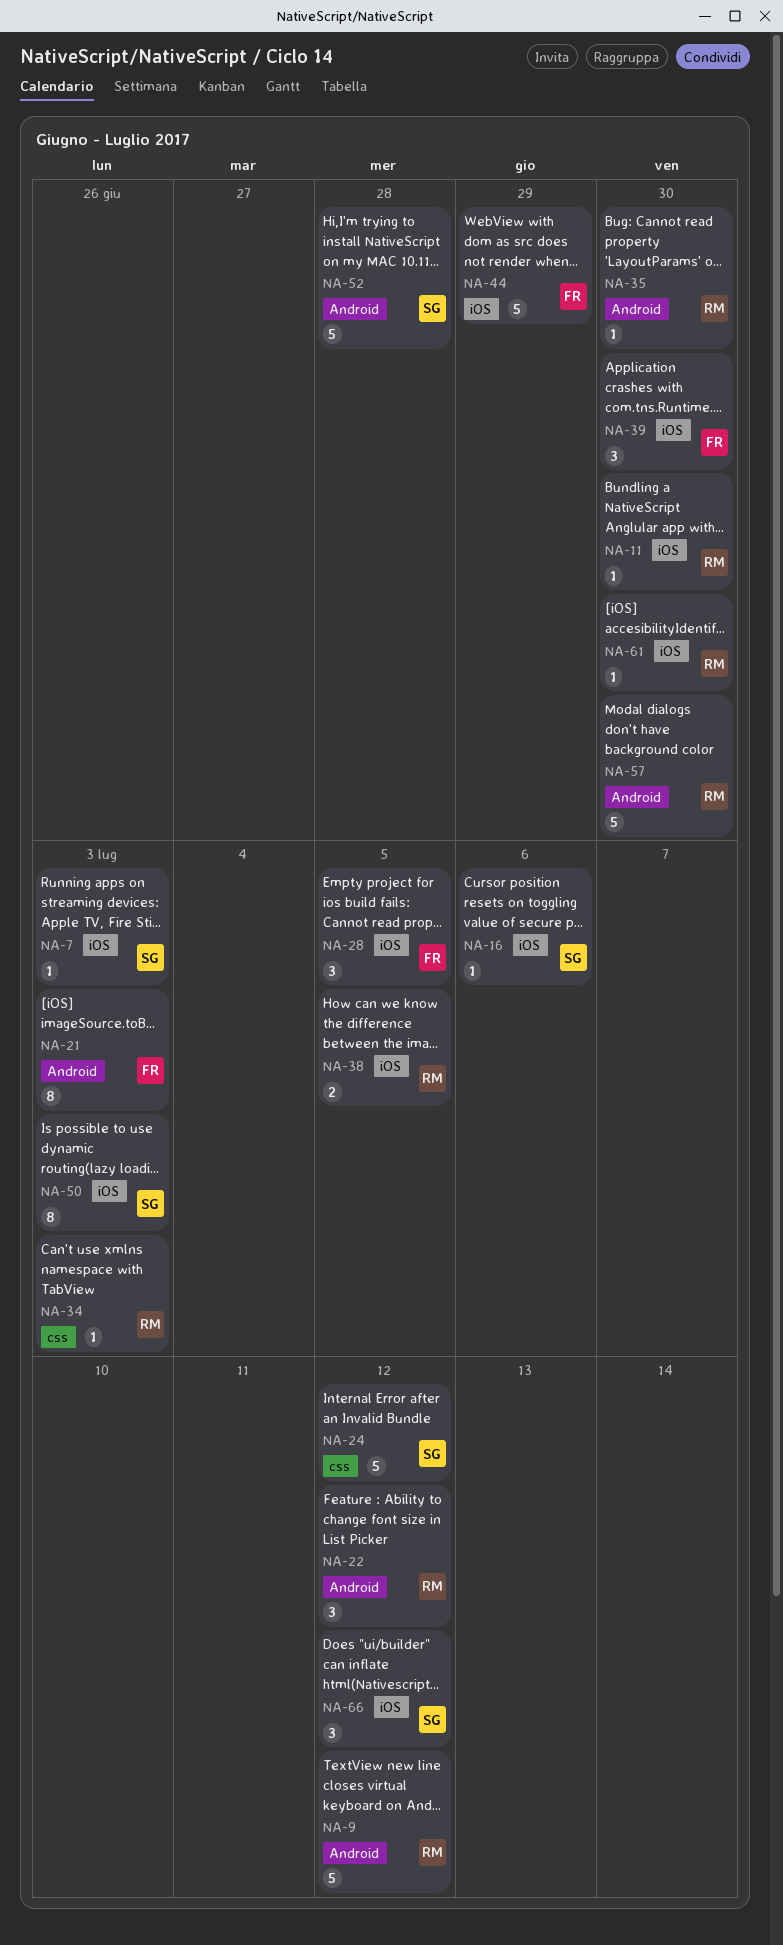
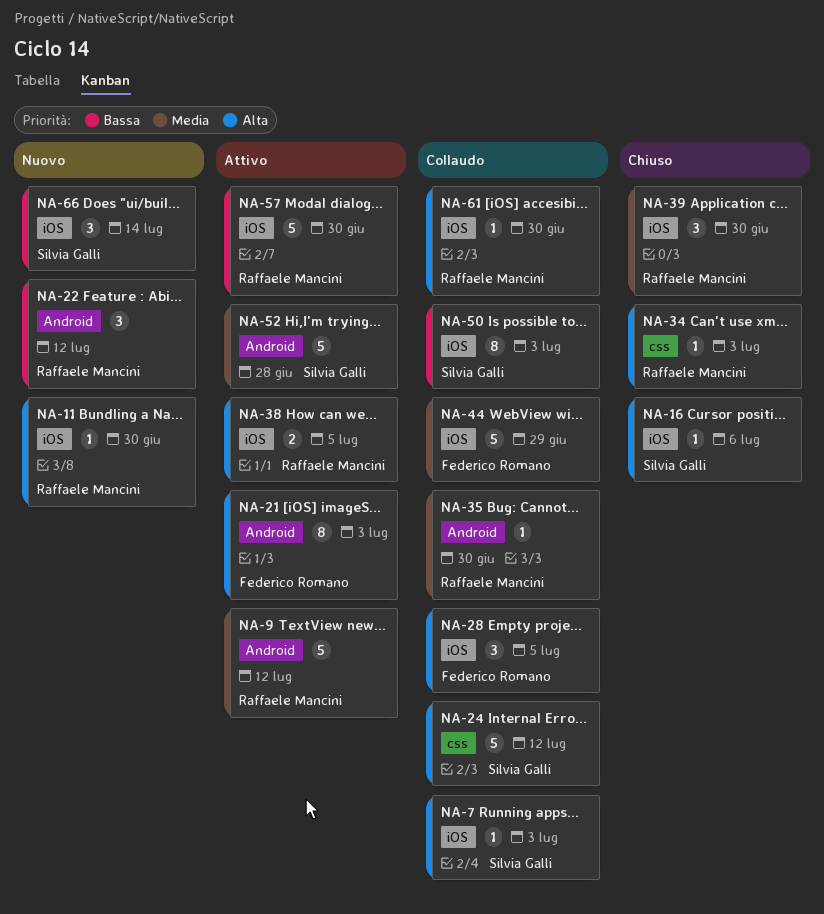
NA-39, owner: Federico Romano -> Raffaele Mancini
NA-57, label: Android -> iOS
NA-66, due: Jul 12 -> Jul 14

